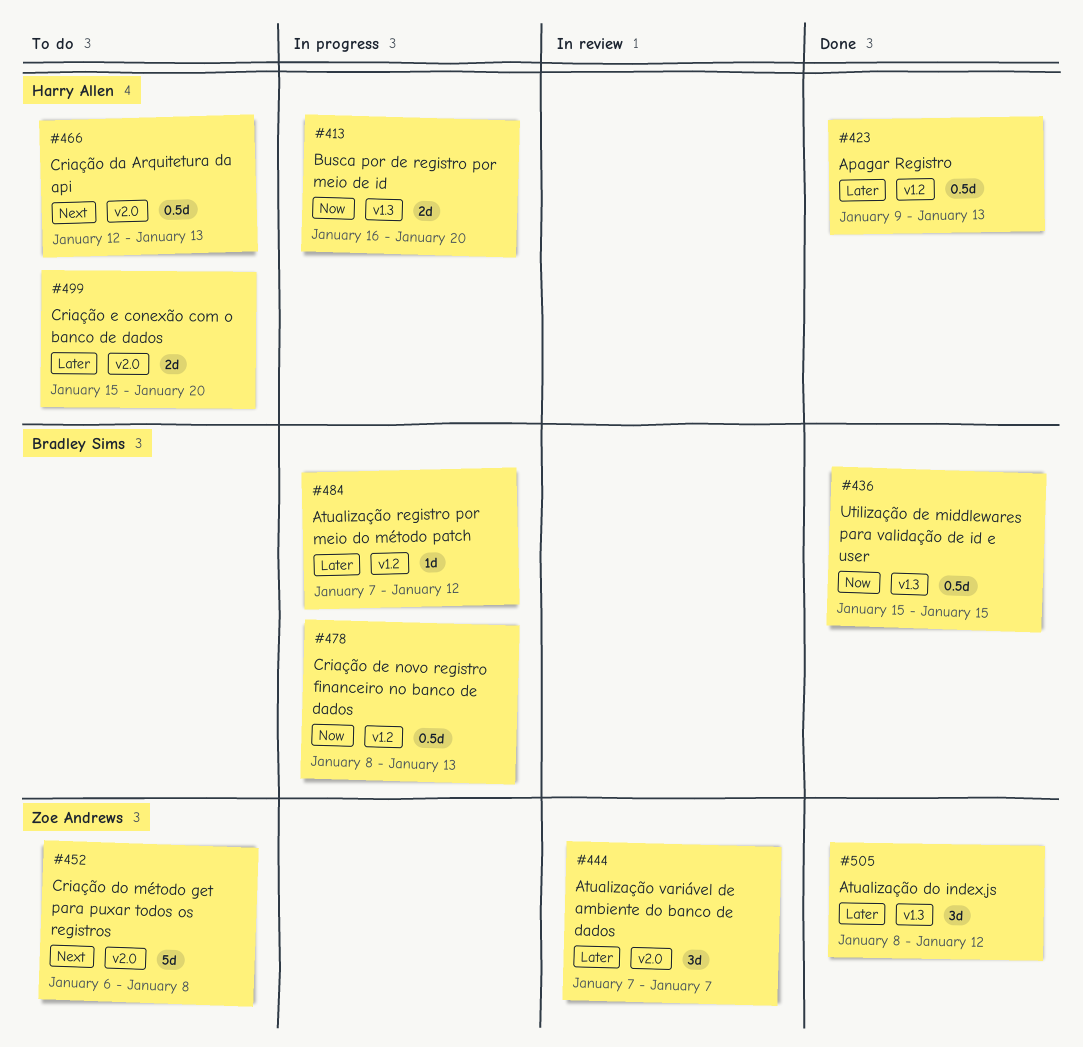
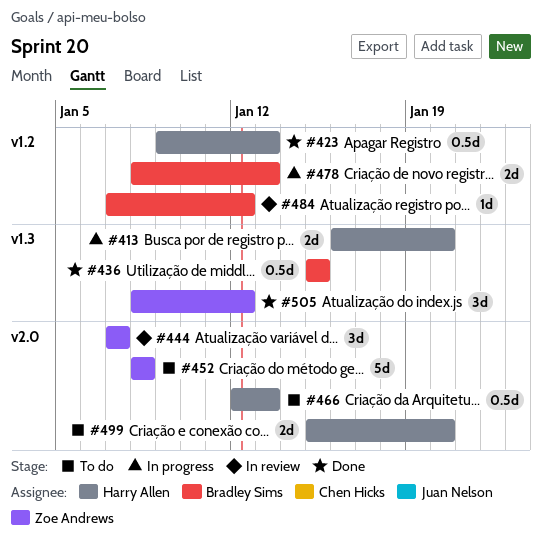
#452, start: Jan 6 -> Jan 8
#478, estimate: 0.5d -> 2d
#484, status: In progress -> In review

